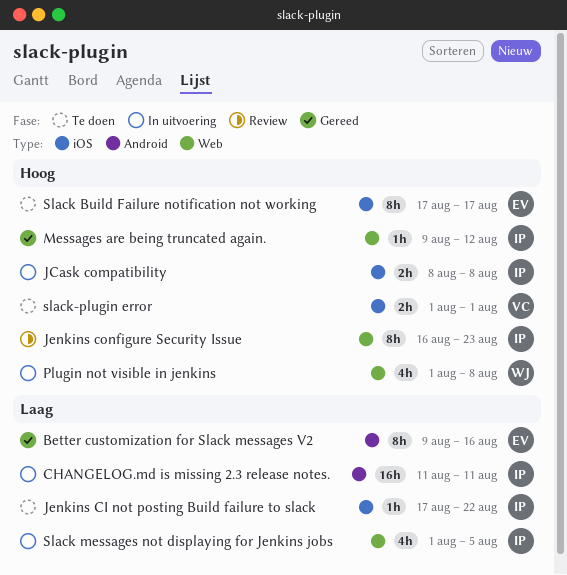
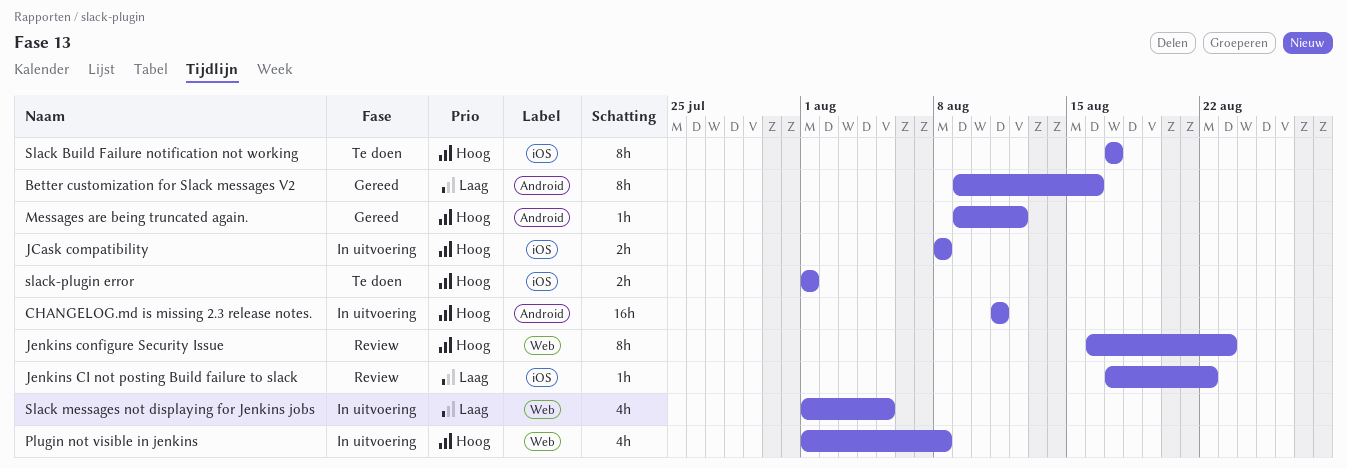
CHANGELOG.md is missing 2.3 release notes., priority: Laag -> Hoog
Jenkins CI not posting Build failure to slack, status: Te doen -> Review
Messages are being truncated again., label: Web -> Android

